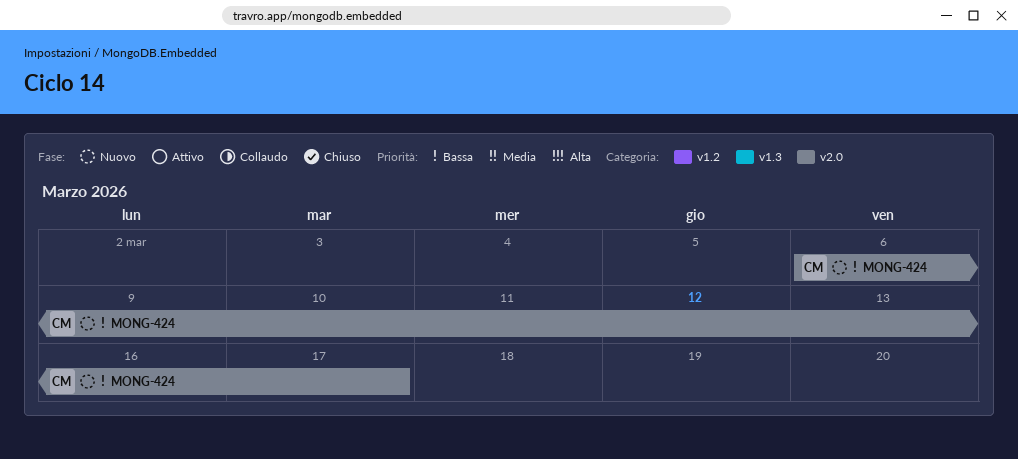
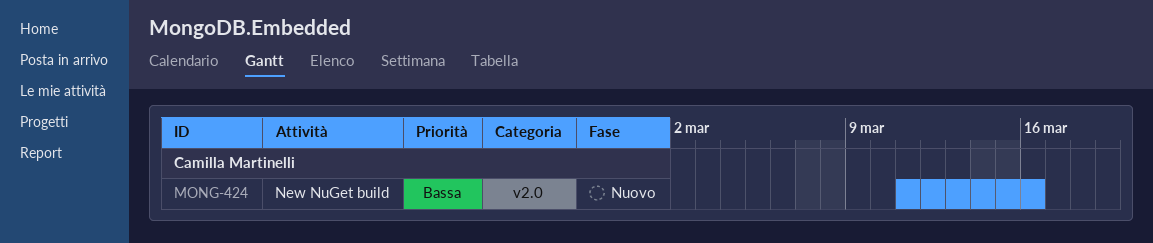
MONG-424, start: Mar 6 -> Mar 11
MONG-424, due: Mar 17 -> Mar 16

